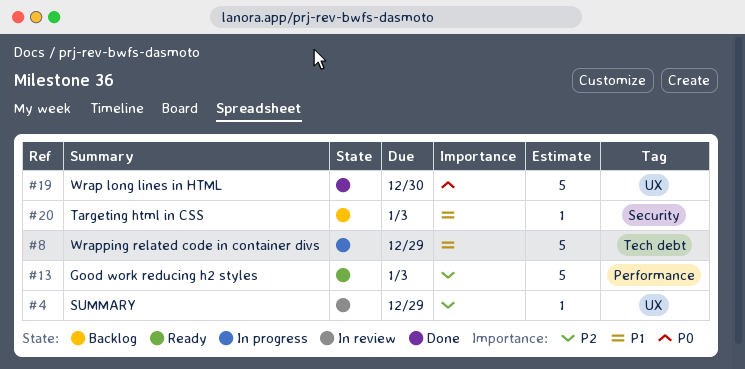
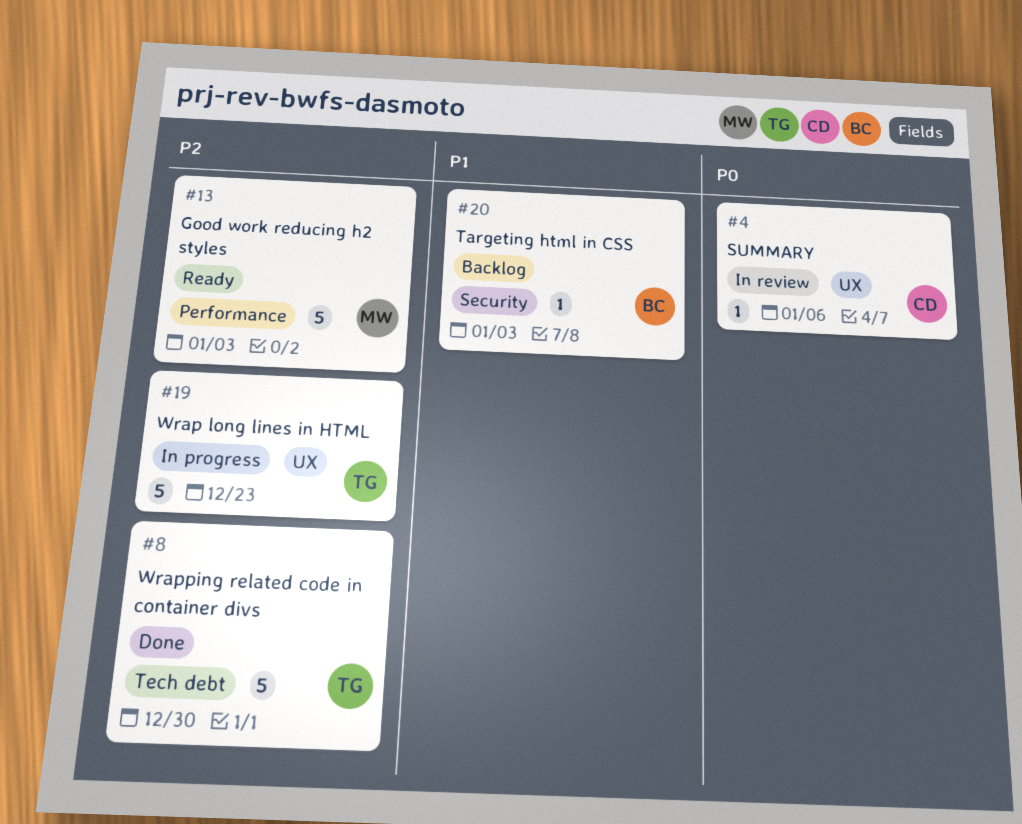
#4, priority: P2 -> P0
#4, due: Dec 29 -> Jan 6
#8, status: In progress -> Done
#8, priority: P1 -> P2
#8, due: Dec 29 -> Dec 30
#19, status: Done -> In progress
#19, priority: P0 -> P2
#19, due: Dec 30 -> Dec 23

